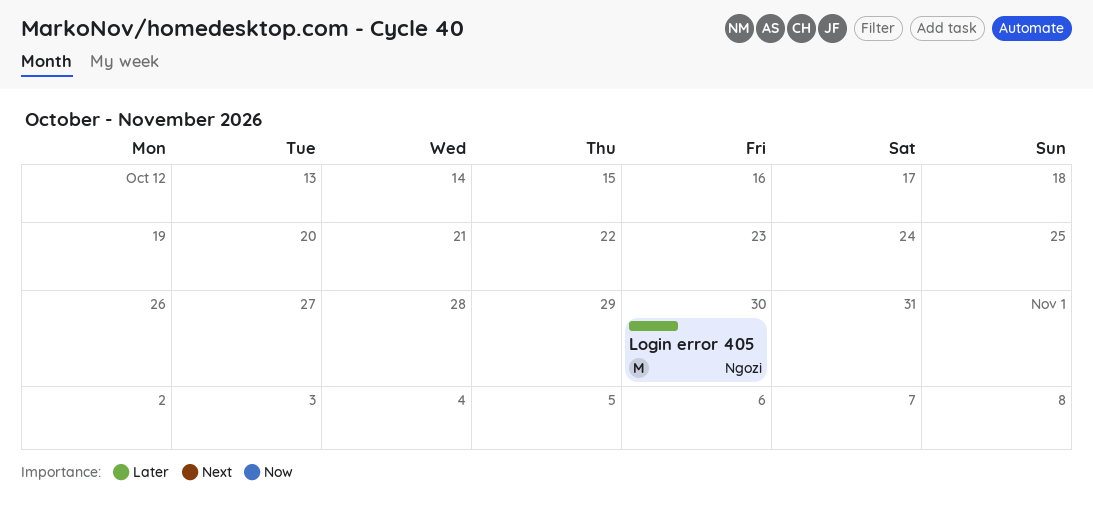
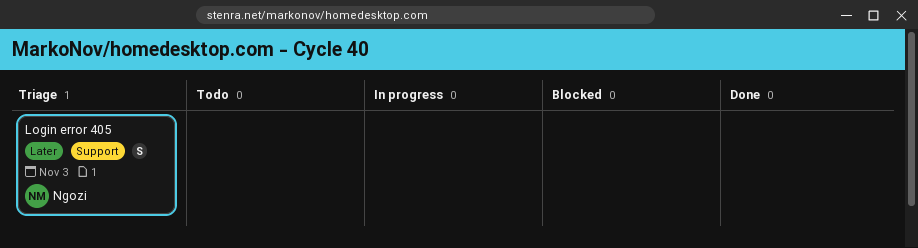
Login error 405, estimate: M -> S
Login error 405, due: Oct 30 -> Nov 3

